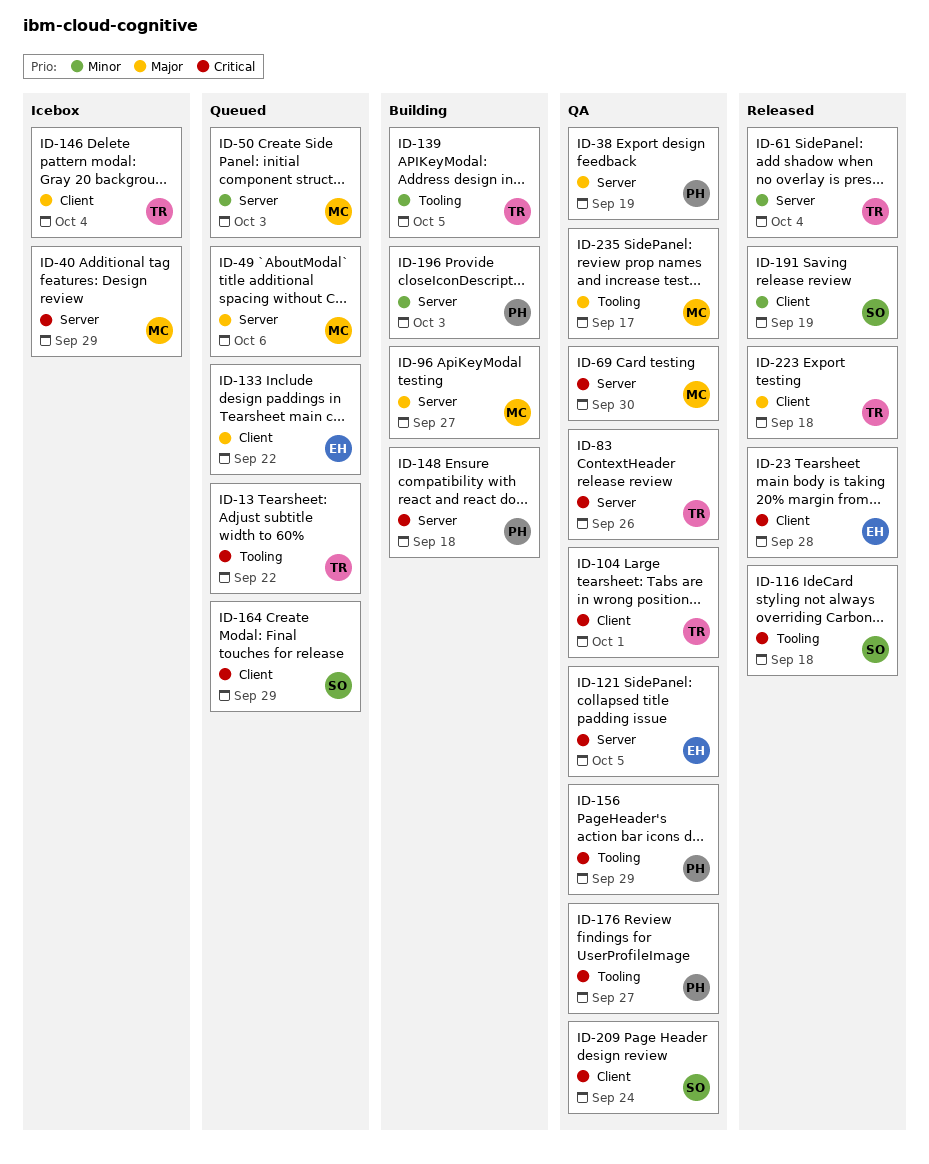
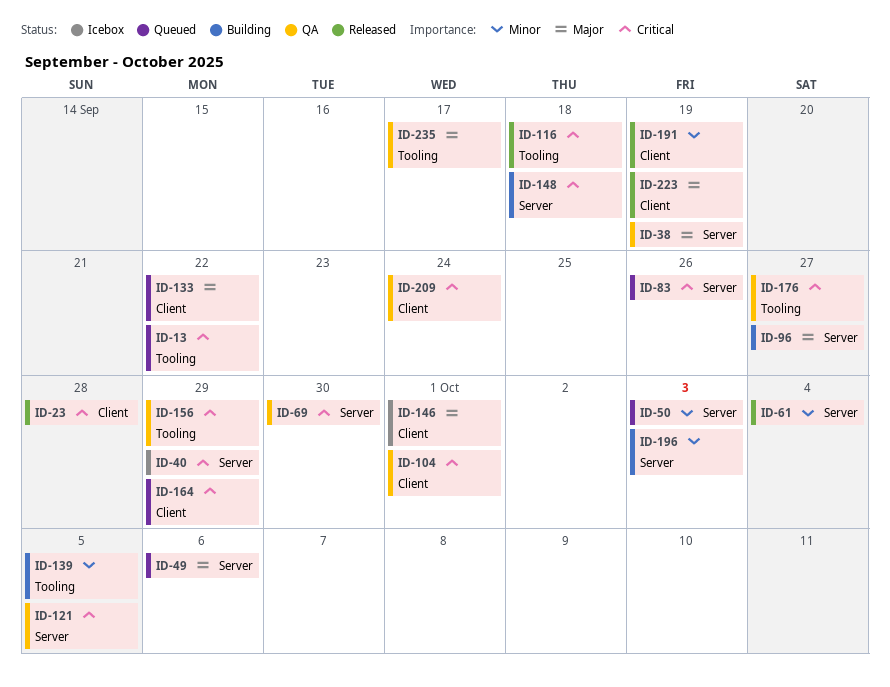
ID-83, status: QA -> Queued
ID-146, due: Oct 4 -> Oct 1
ID-223, due: Sep 18 -> Sep 19

